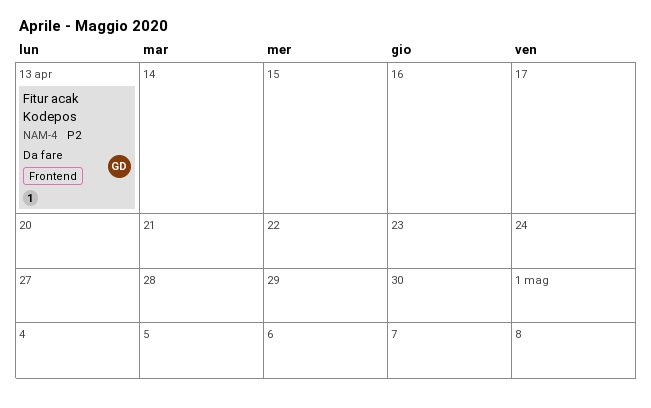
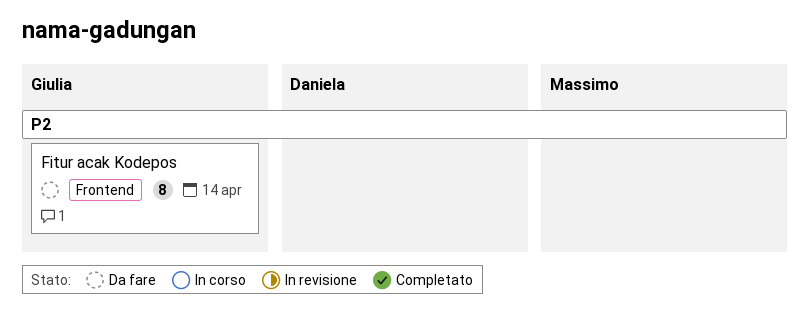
Fitur acak Kodepos, estimate: 1 -> 8
Fitur acak Kodepos, due: Apr 13 -> Apr 14

